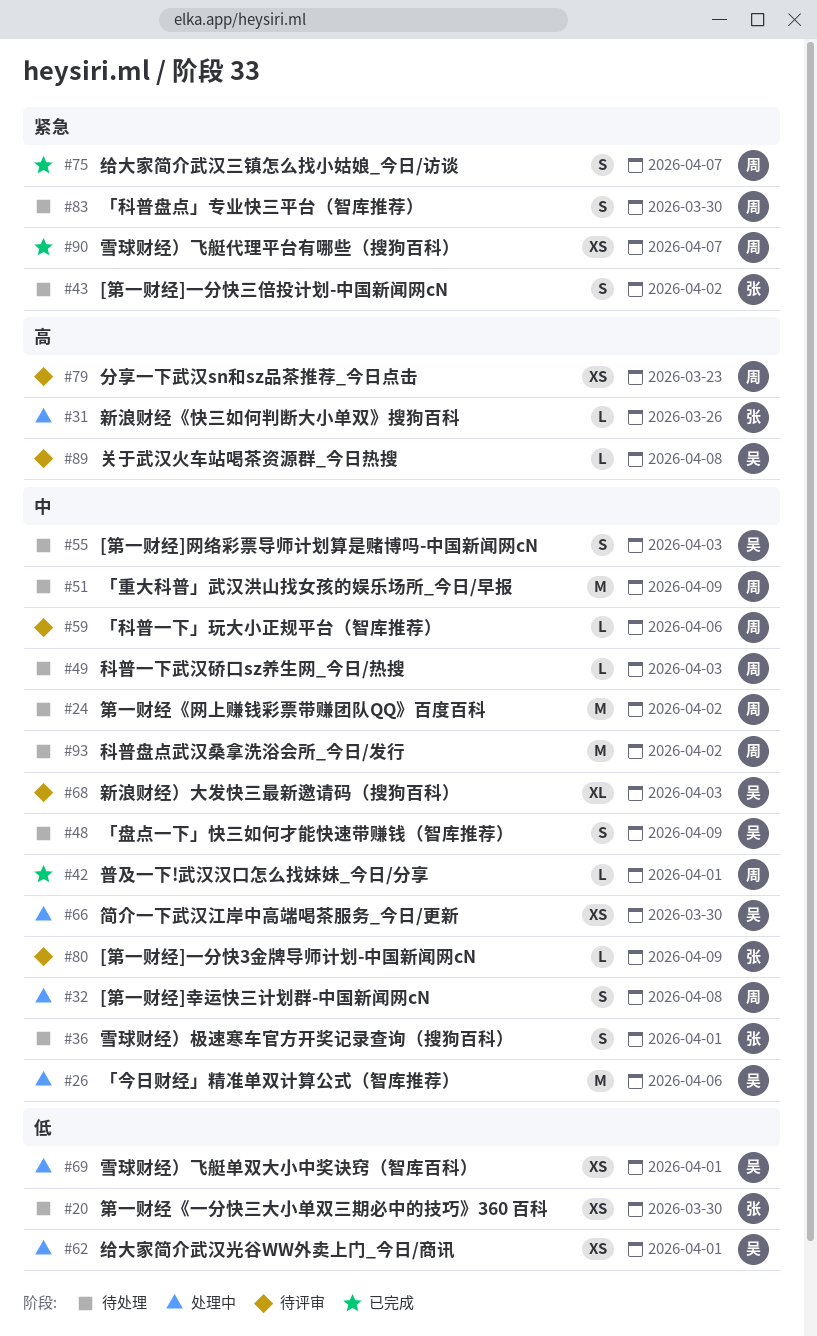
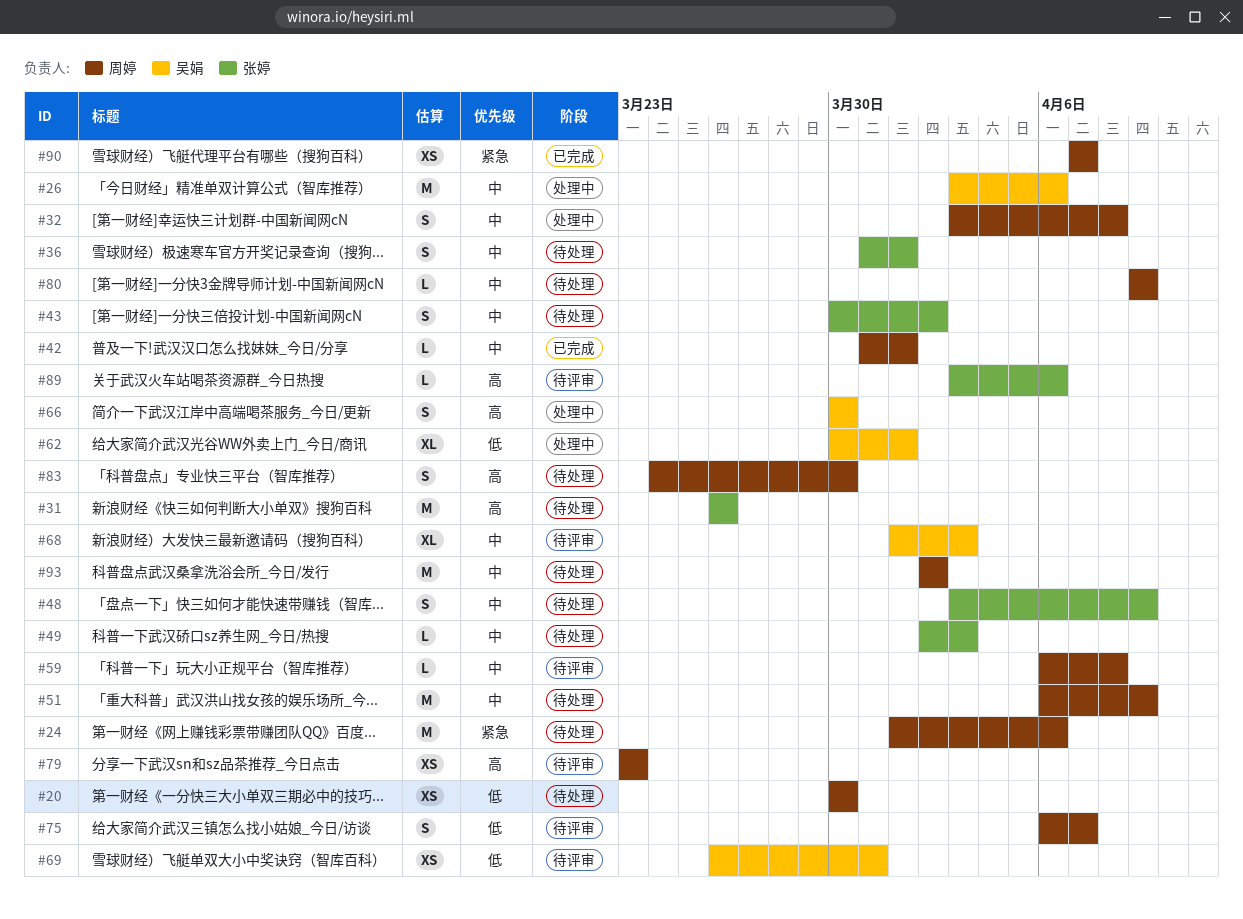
#20, owner: 张婷 -> 周婷
#24, priority: 中 -> 紧急
#24, due: Apr 2 -> Apr 6
#31, status: 处理中 -> 待处理
#31, estimate: L -> M
#43, priority: 紧急 -> 中
#48, owner: 吴娟 -> 张婷
#49, owner: 周婷 -> 张婷
#55: present -> none
#59, due: Apr 6 -> Apr 8
#62, estimate: XS -> XL
#66, priority: 中 -> 高
#66, estimate: XS -> S
#69, status: 处理中 -> 待评审
#69, due: Apr 1 -> Mar 31
#75, status: 已完成 -> 待评审
#75, priority: 紧急 -> 低
#80, status: 待评审 -> 待处理
#80, owner: 张婷 -> 周婷
#83, priority: 紧急 -> 高
#89, owner: 吴娟 -> 张婷
#89, due: Apr 8 -> Apr 6

